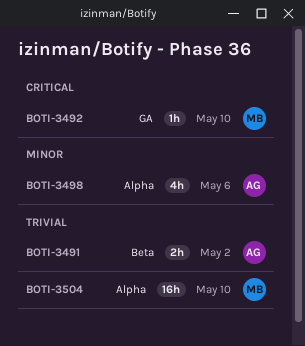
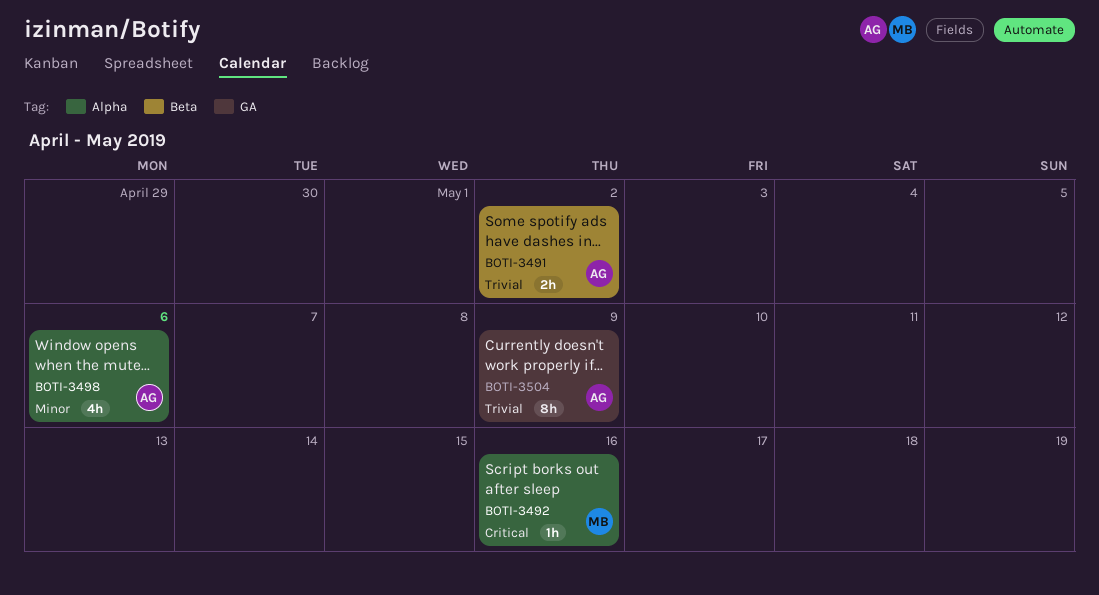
BOTI-3492, label: GA -> Alpha
BOTI-3492, due: May 10 -> May 16
BOTI-3504, owner: MB -> AG
BOTI-3504, label: Alpha -> GA
BOTI-3504, estimate: 16h -> 8h
BOTI-3504, due: May 10 -> May 9

